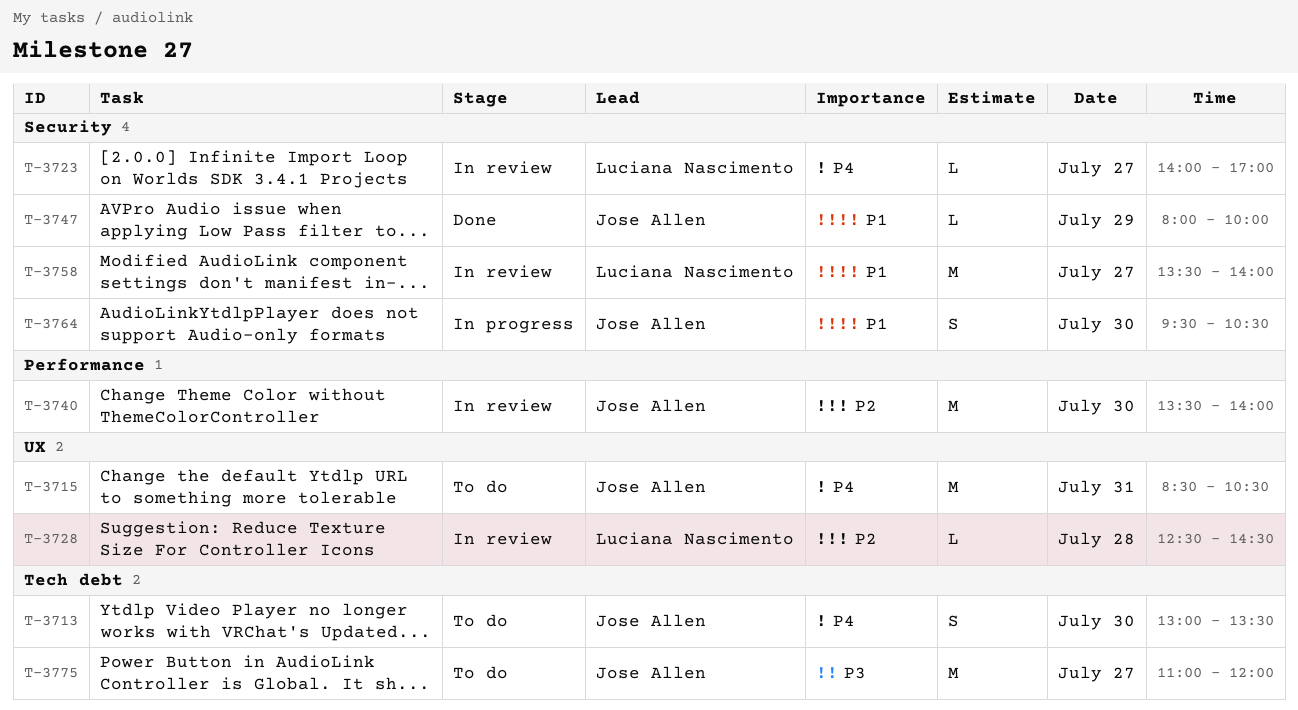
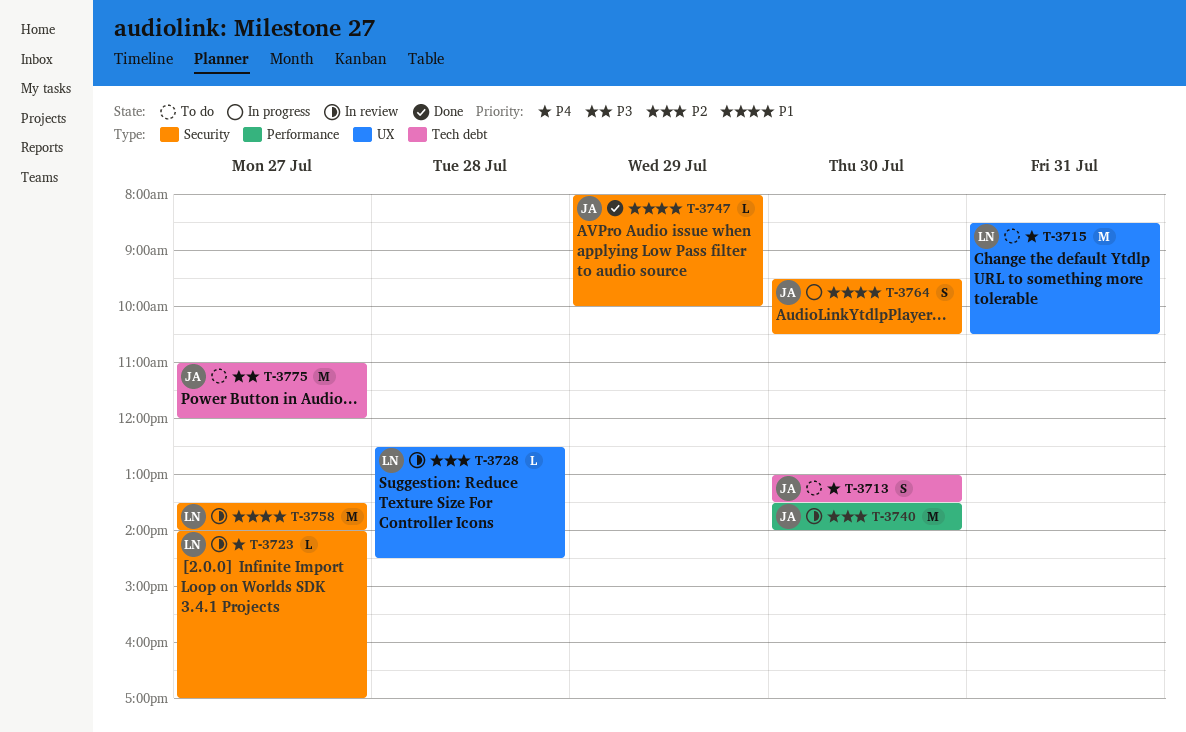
T-3715, owner: Jose Allen -> Luciana Nascimento

